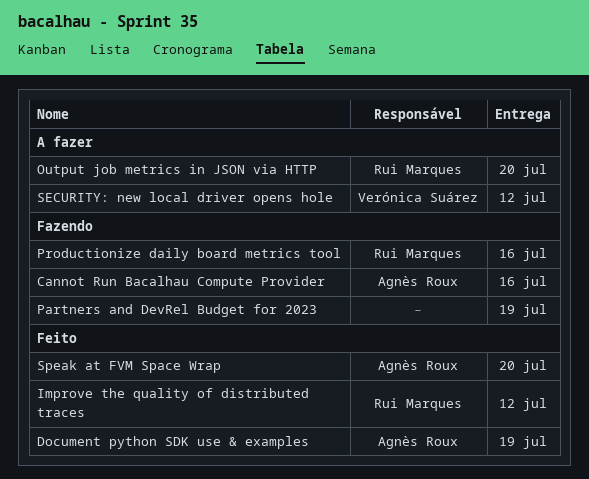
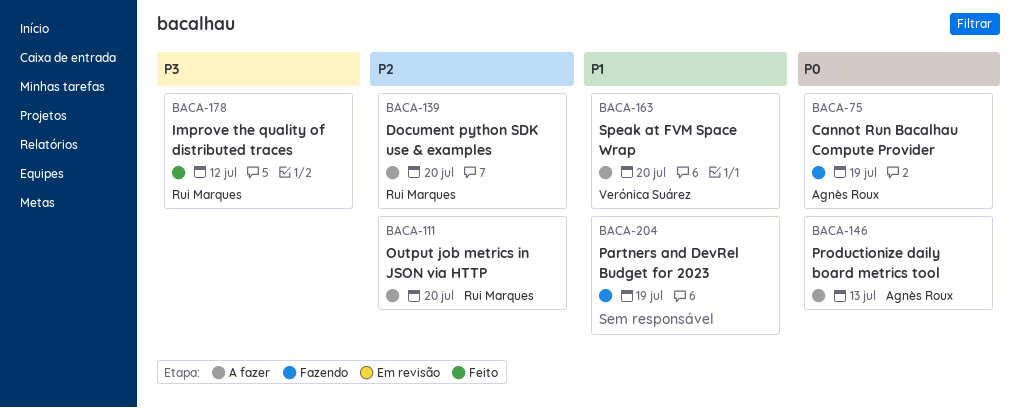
Cannot Run Bacalhau Compute Provider, due: Jul 16 -> Jul 19
Document python SDK use & examples, status: Feito -> A fazer
Document python SDK use & examples, owner: Agnès Roux -> Rui Marques
Document python SDK use & examples, due: Jul 19 -> Jul 20
Productionize daily board metrics tool, status: Fazendo -> A fazer
Productionize daily board metrics tool, owner: Rui Marques -> Agnès Roux
Productionize daily board metrics tool, due: Jul 16 -> Jul 13
SECURITY: new local driver opens hole: present -> none
Speak at FVM Space Wrap, status: Feito -> A fazer
Speak at FVM Space Wrap, owner: Agnès Roux -> Verónica Suárez

